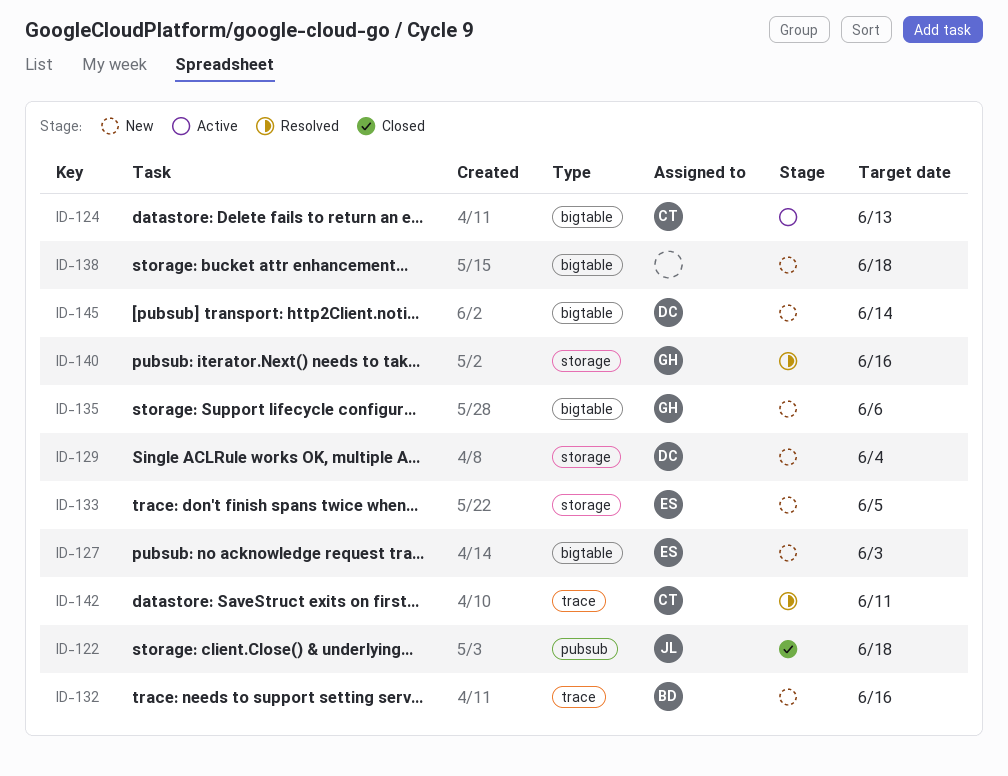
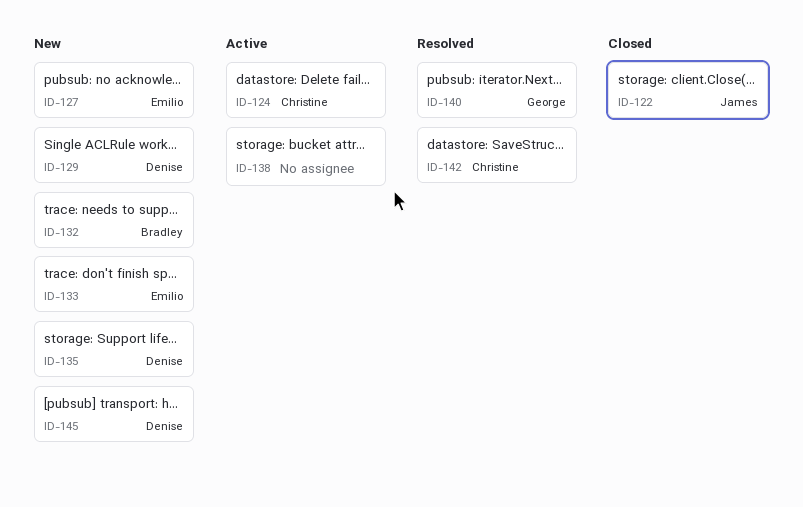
ID-135, owner: George -> Denise
ID-138, status: New -> Active

